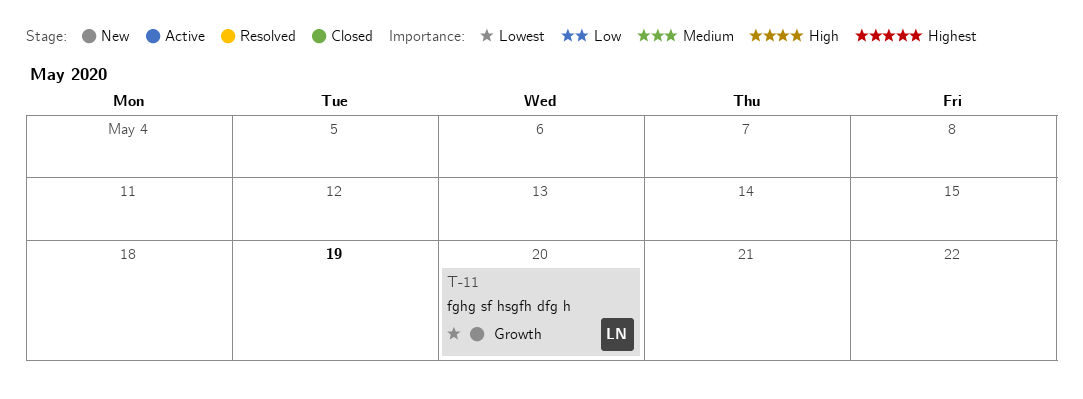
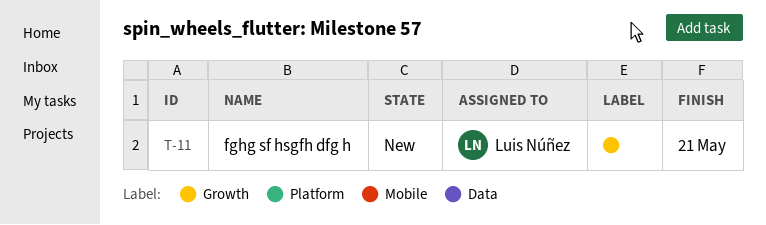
T-11, due: May 20 -> May 21

